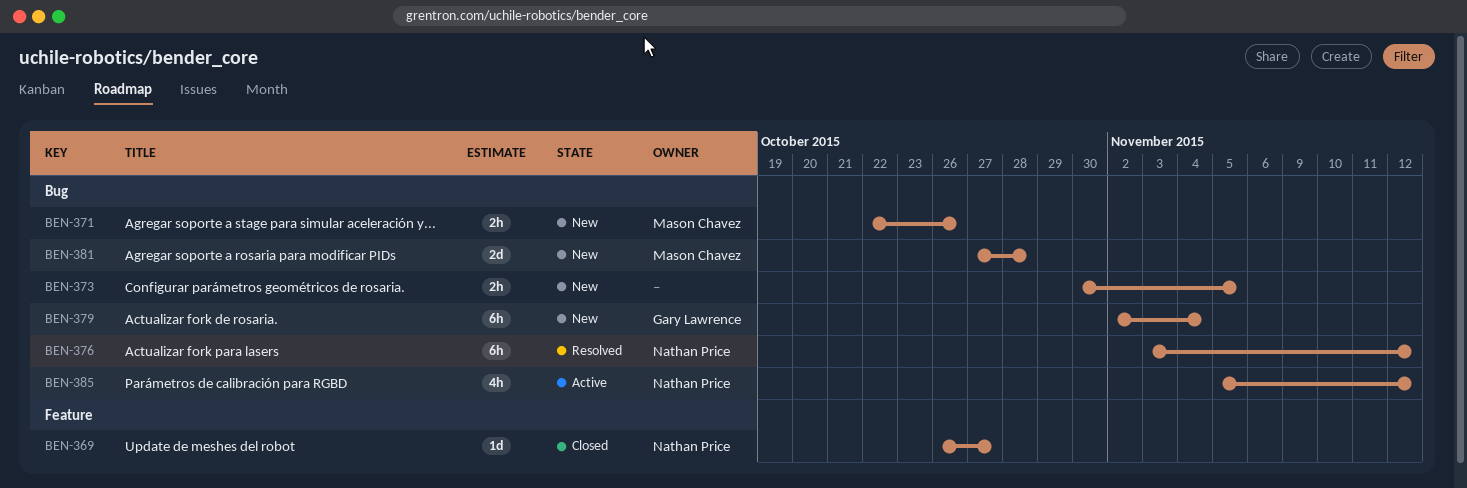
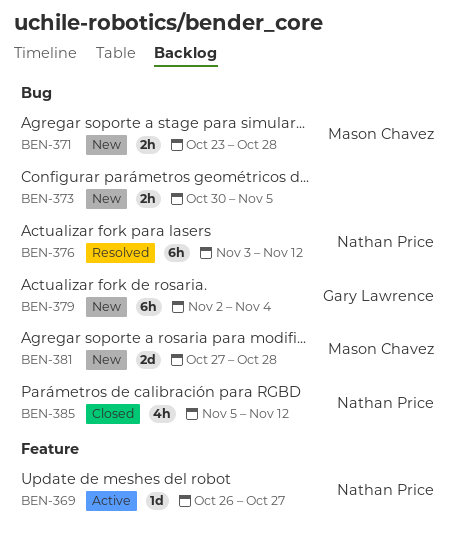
BEN-369, status: Closed -> Active
BEN-371, start: Oct 22 -> Oct 23
BEN-371, due: Oct 26 -> Oct 28
BEN-385, status: Active -> Closed

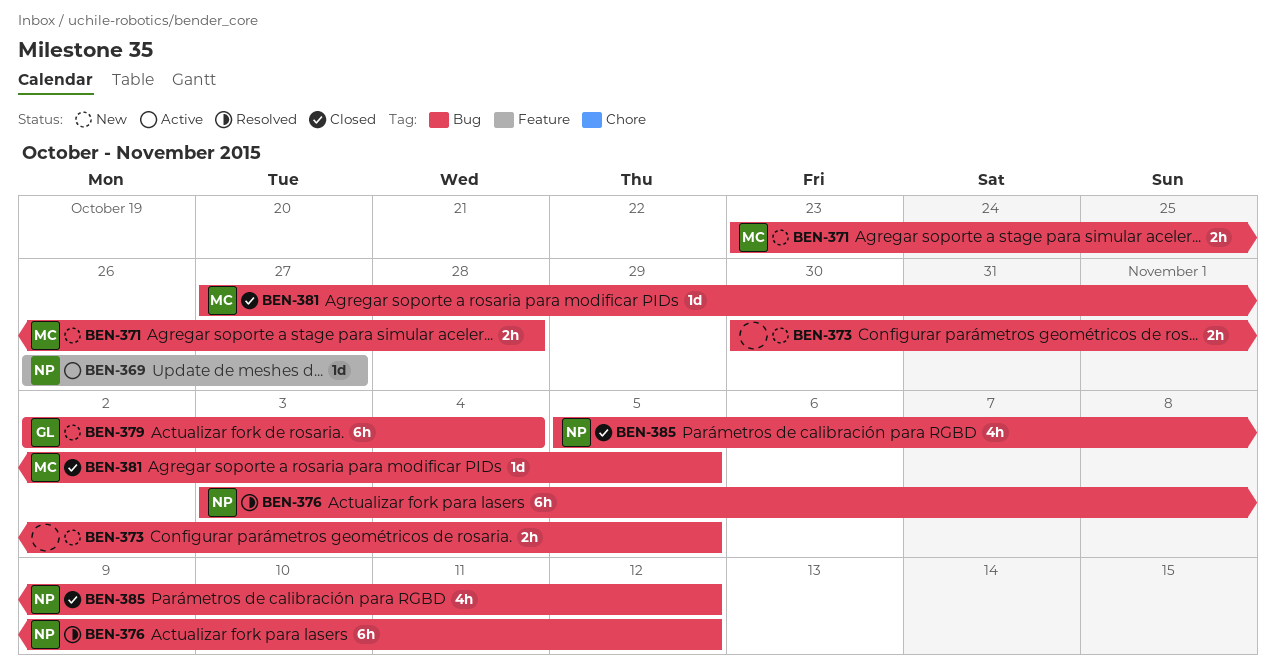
BEN-381, status: New -> Closed
BEN-381, estimate: 2d -> 1d
BEN-381, due: Oct 28 -> Nov 5

